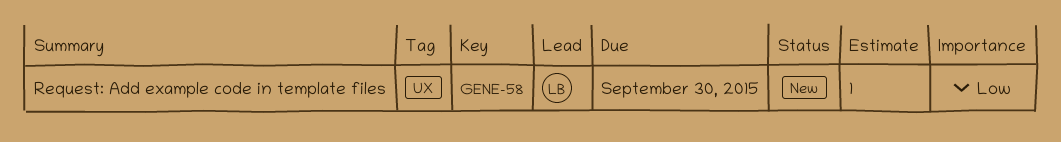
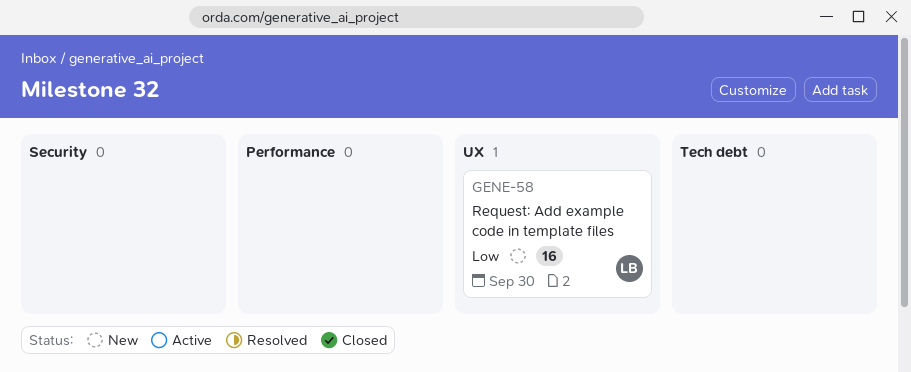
GENE-58, estimate: 1 -> 16

